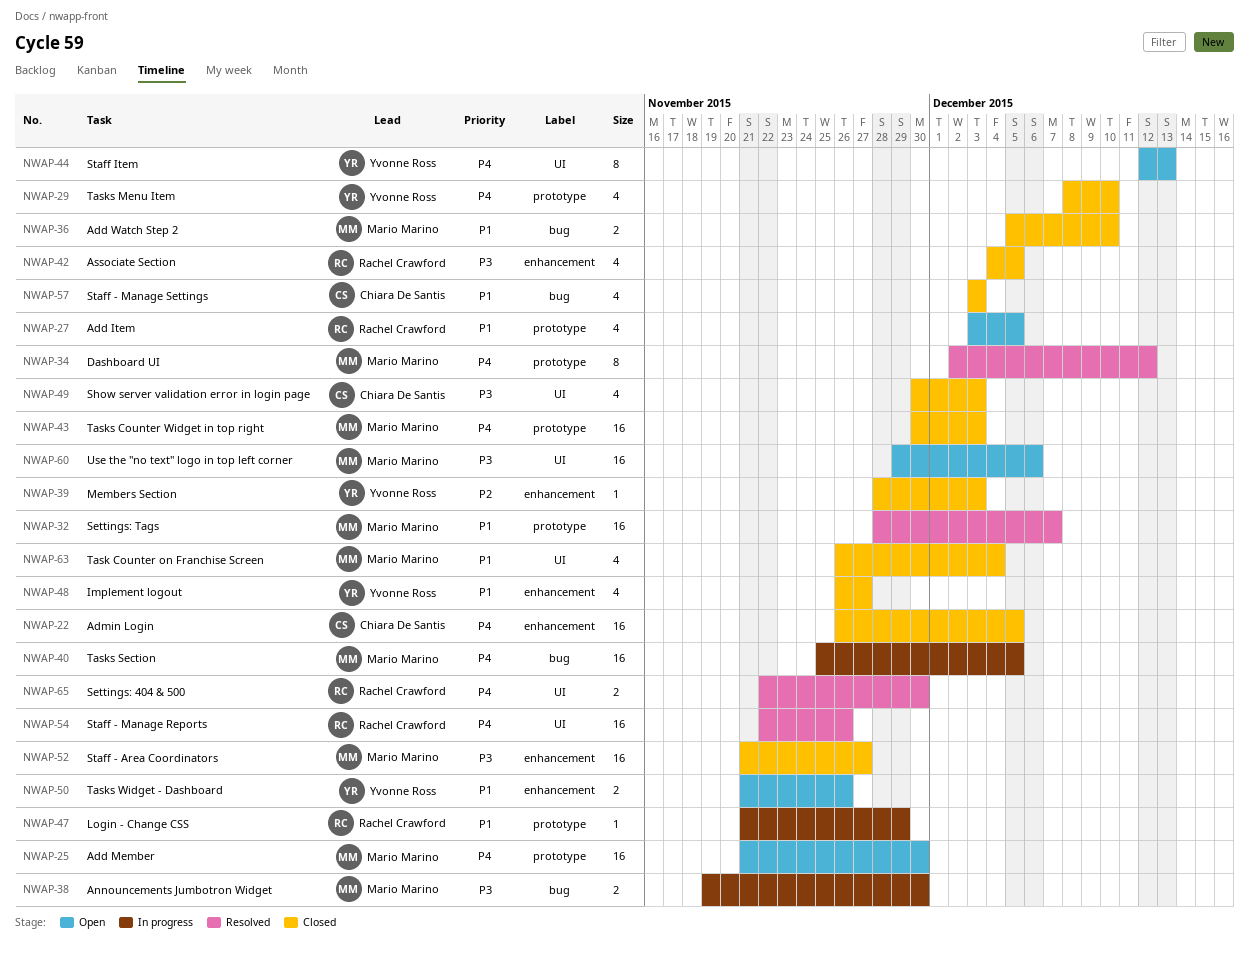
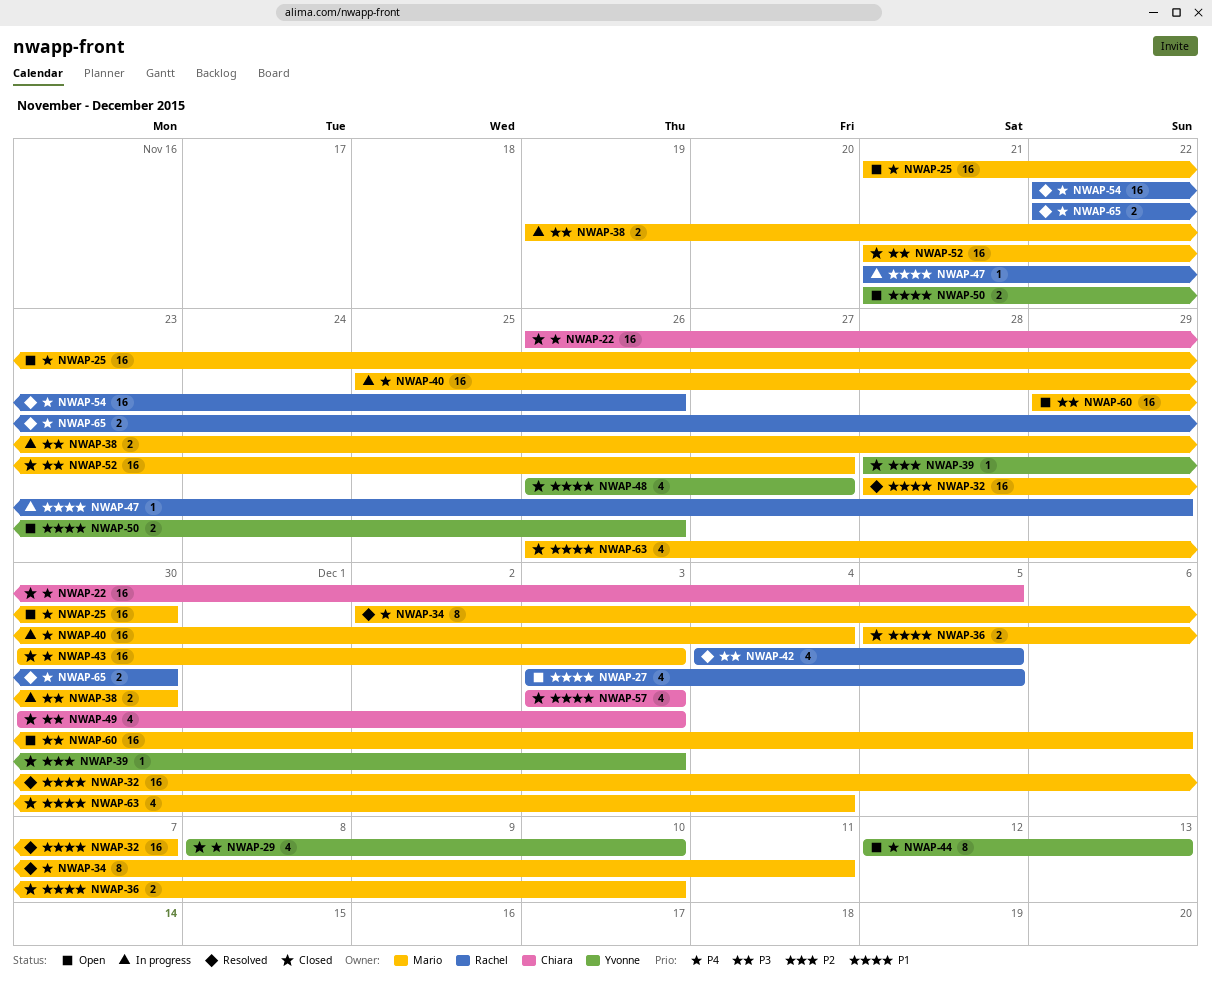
NWAP-34, due: Dec 12 -> Dec 11
NWAP-40, due: Dec 5 -> Dec 4
NWAP-42, status: Closed -> Resolved

